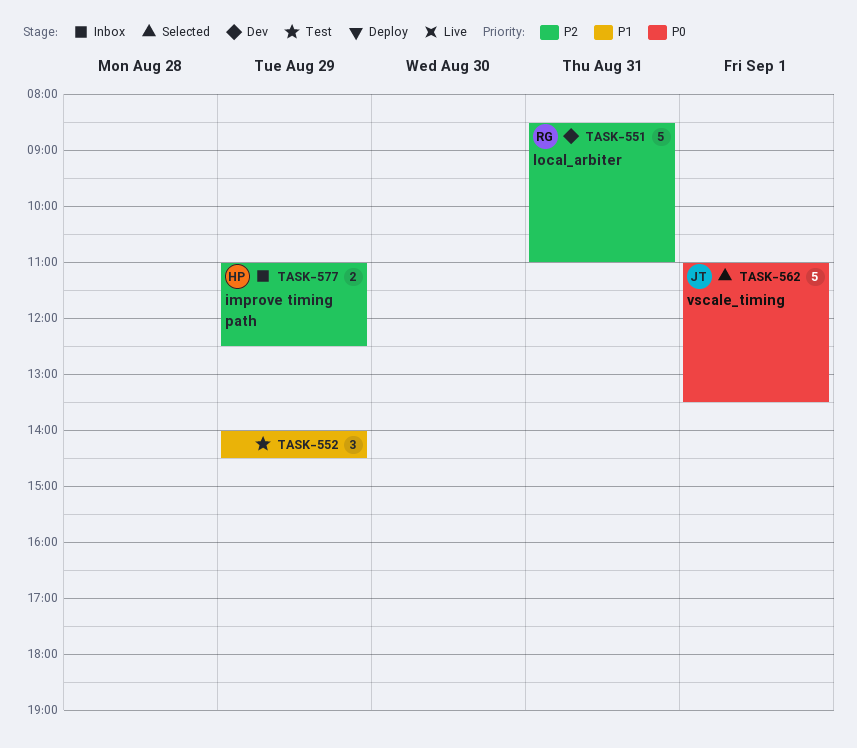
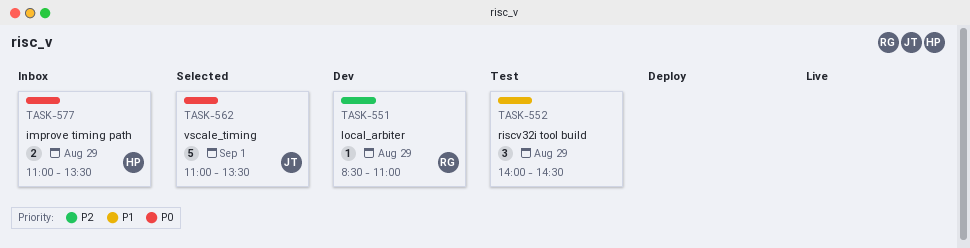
TASK-551, estimate: 5 -> 1
TASK-551, day: Aug 31 -> Aug 29
TASK-577, priority: P2 -> P0
TASK-577, ends: 12:30 -> 13:30

